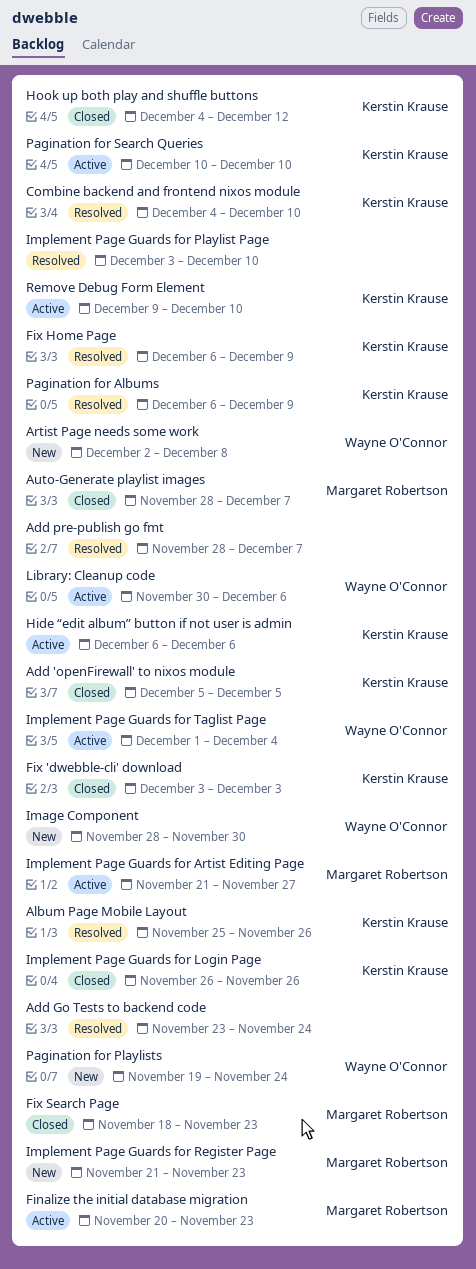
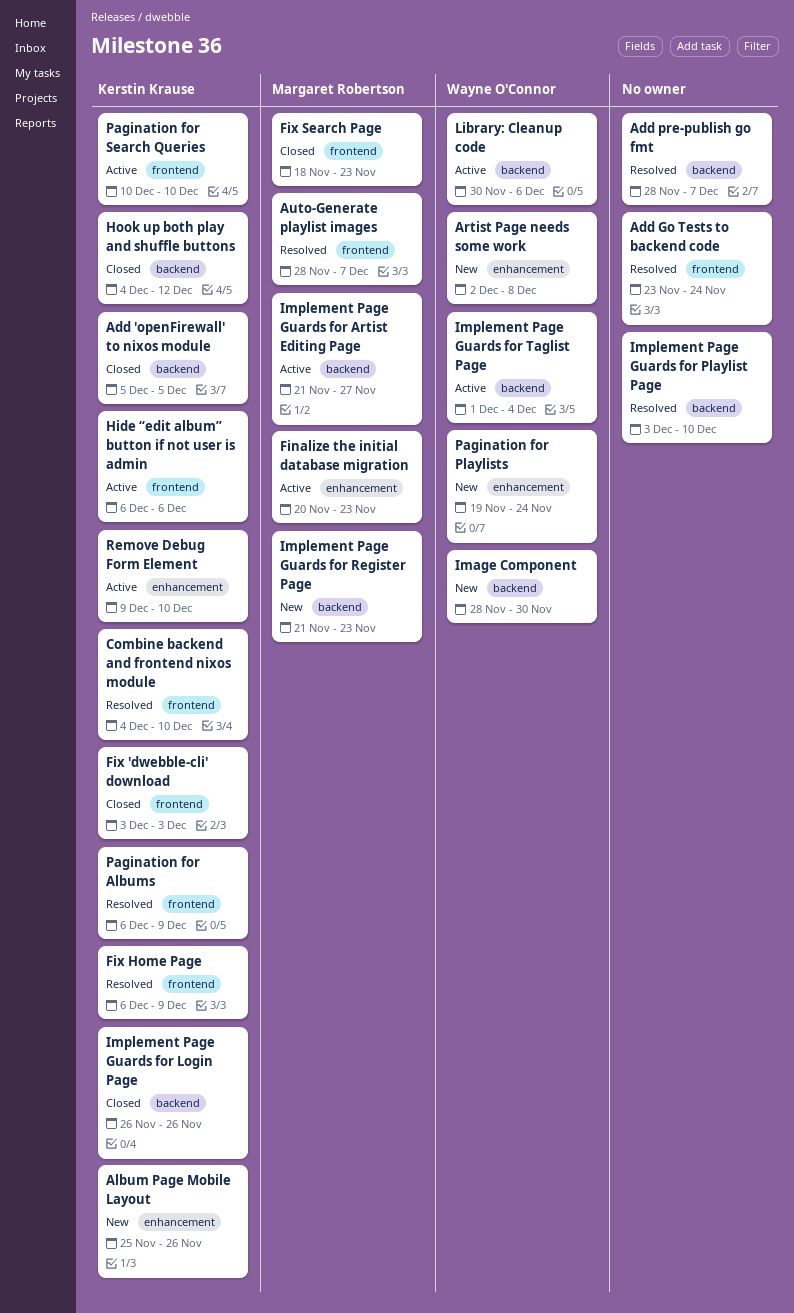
Album Page Mobile Layout, status: Resolved -> New
Auto-Generate playlist images, status: Closed -> Resolved

